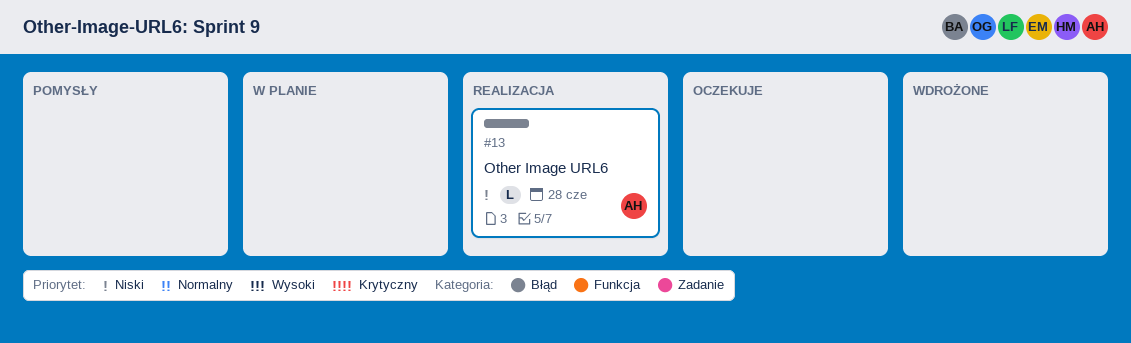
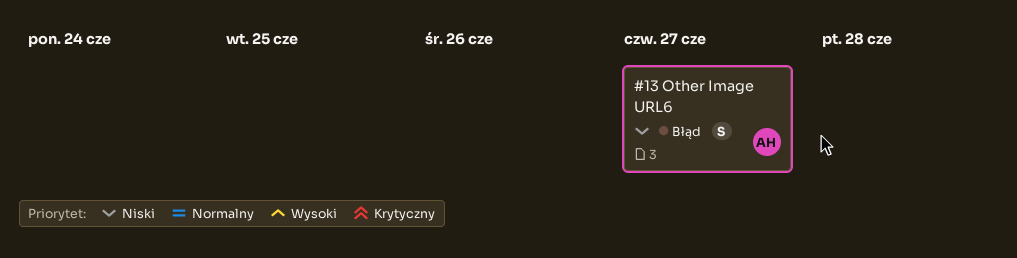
#13, estimate: L -> S
#13, due: Jun 28 -> Jun 27

